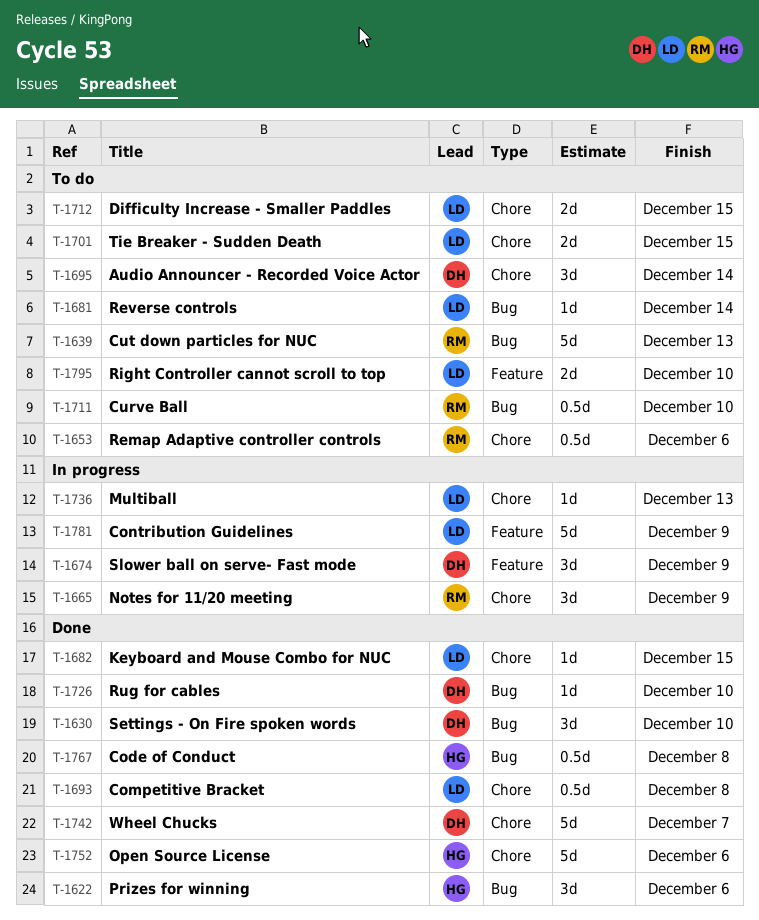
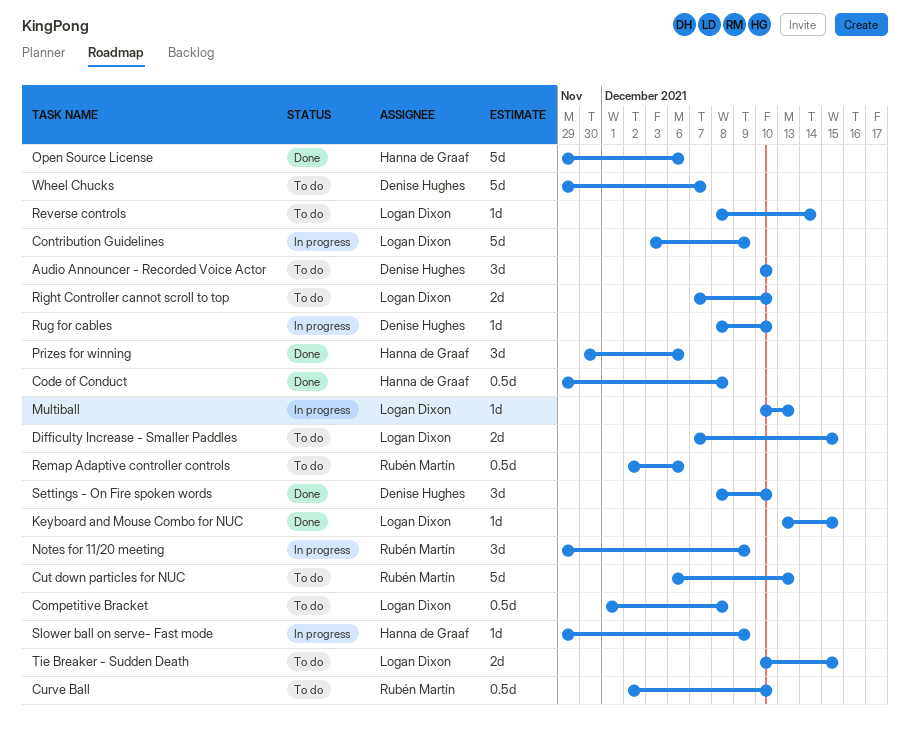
Audio Announcer - Recorded Voice Actor, due: Dec 14 -> Dec 10
Competitive Bracket, status: Done -> To do
Rug for cables, status: Done -> In progress
Slower ball on serve- Fast mode, owner: Denise Hughes -> Hanna de Graaf
Slower ball on serve- Fast mode, estimate: 3d -> 1d
Wheel Chucks, status: Done -> To do

